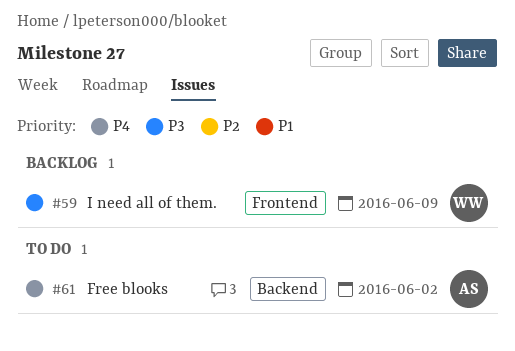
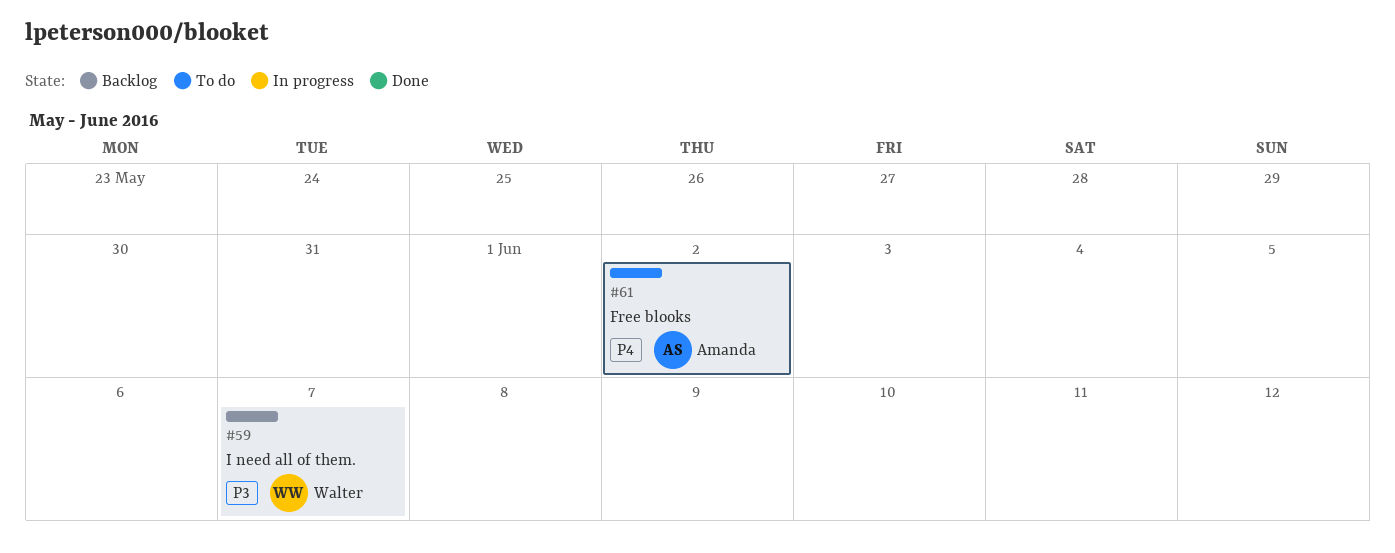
#59, due: Jun 9 -> Jun 7

